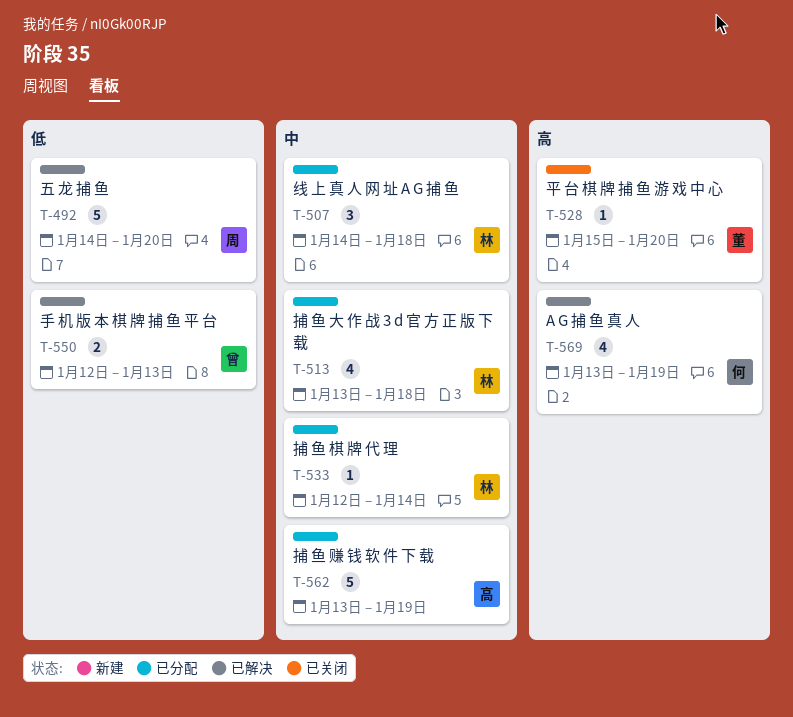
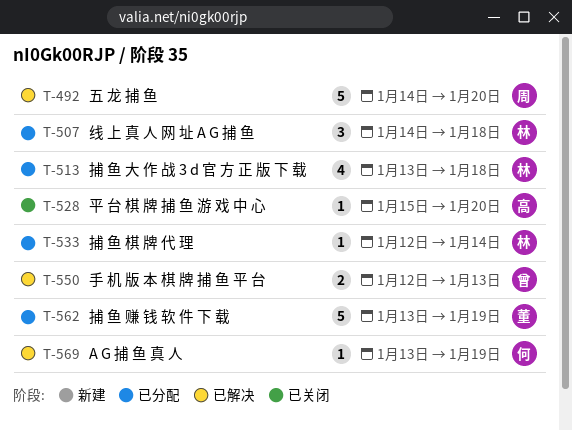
T-528, owner: 董 -> 高
T-562, owner: 高 -> 董
T-569, estimate: 4 -> 1

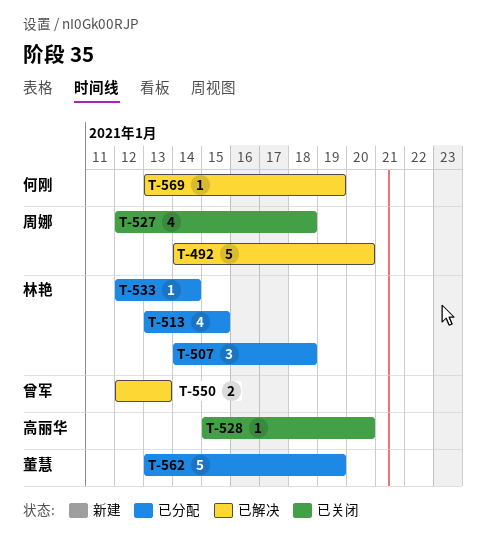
T-513, due: Jan 18 -> Jan 15
T-527: none -> present

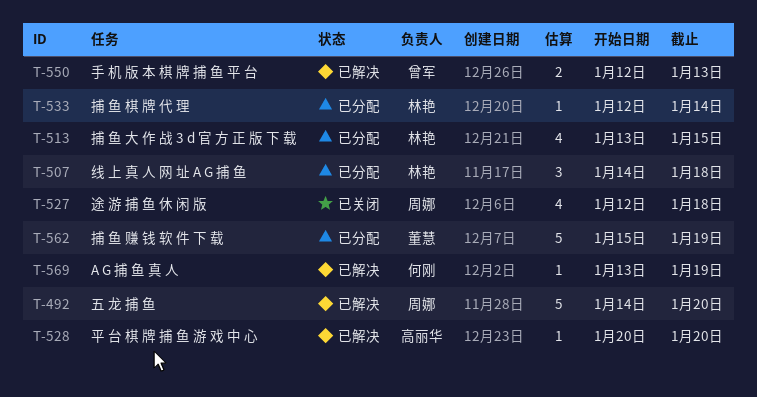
T-528, status: 已关闭 -> 已解决
T-528, start: Jan 15 -> Jan 20
T-562, start: Jan 13 -> Jan 15

